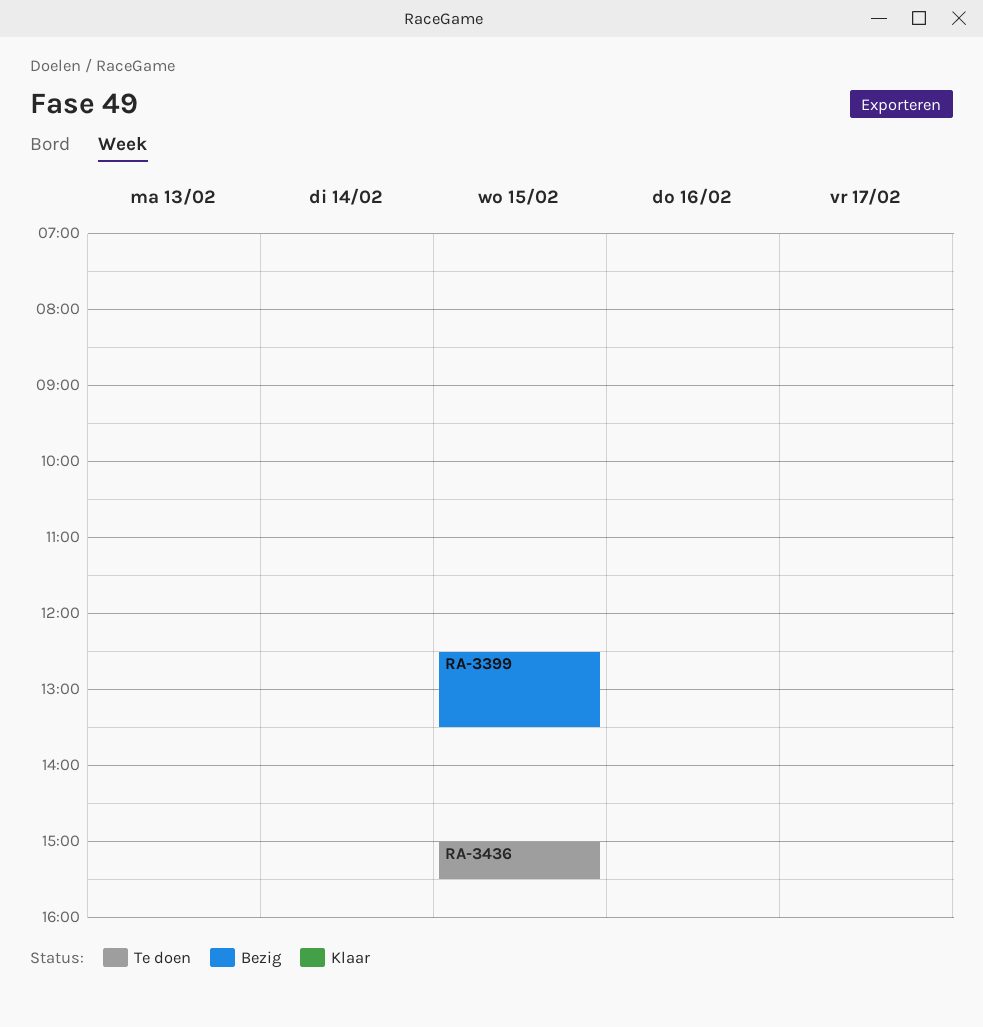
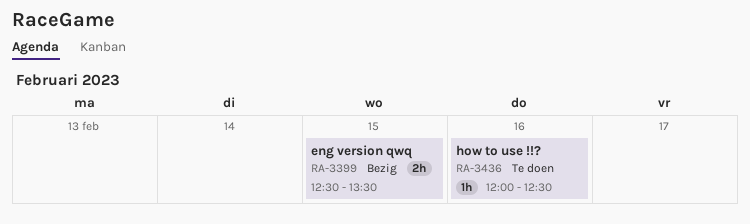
RA-3436, day: Feb 15 -> Feb 16
RA-3436, begins: 15:00 -> 12:00
RA-3436, ends: 15:30 -> 12:30

